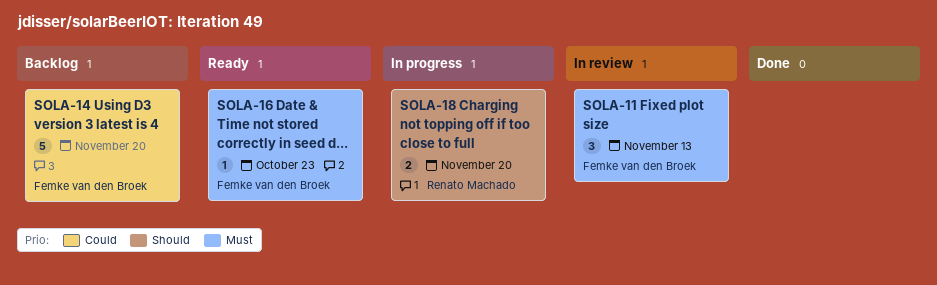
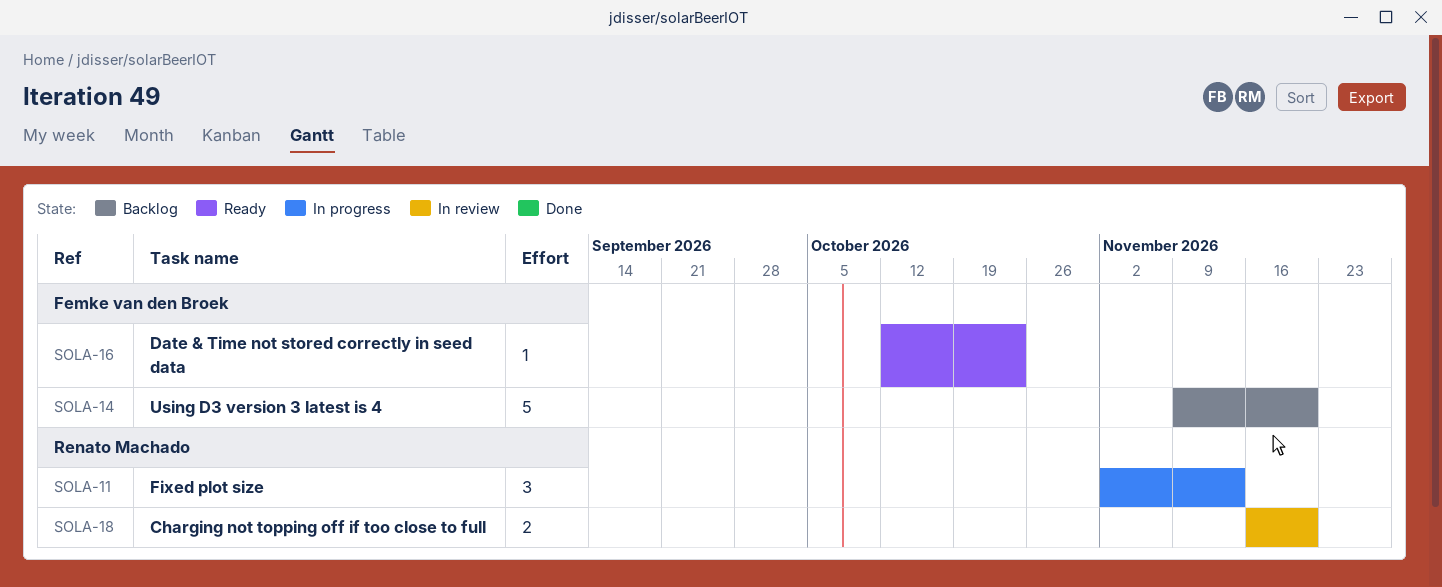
SOLA-11, status: In review -> In progress
SOLA-11, owner: Femke van den Broek -> Renato Machado
SOLA-18, status: In progress -> In review

